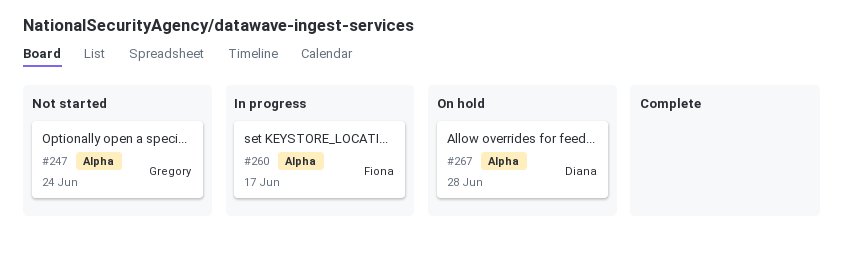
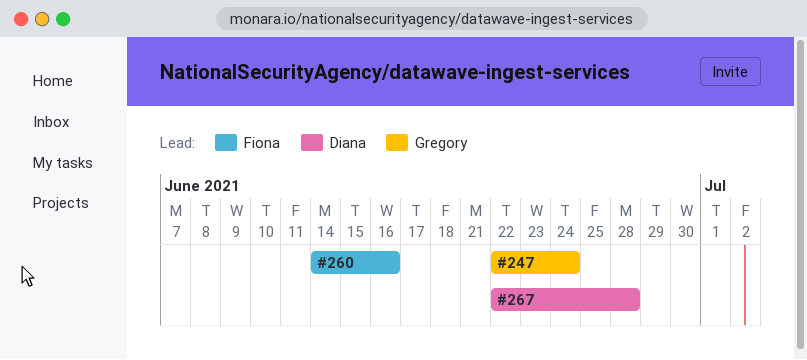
#260, due: Jun 17 -> Jun 16

